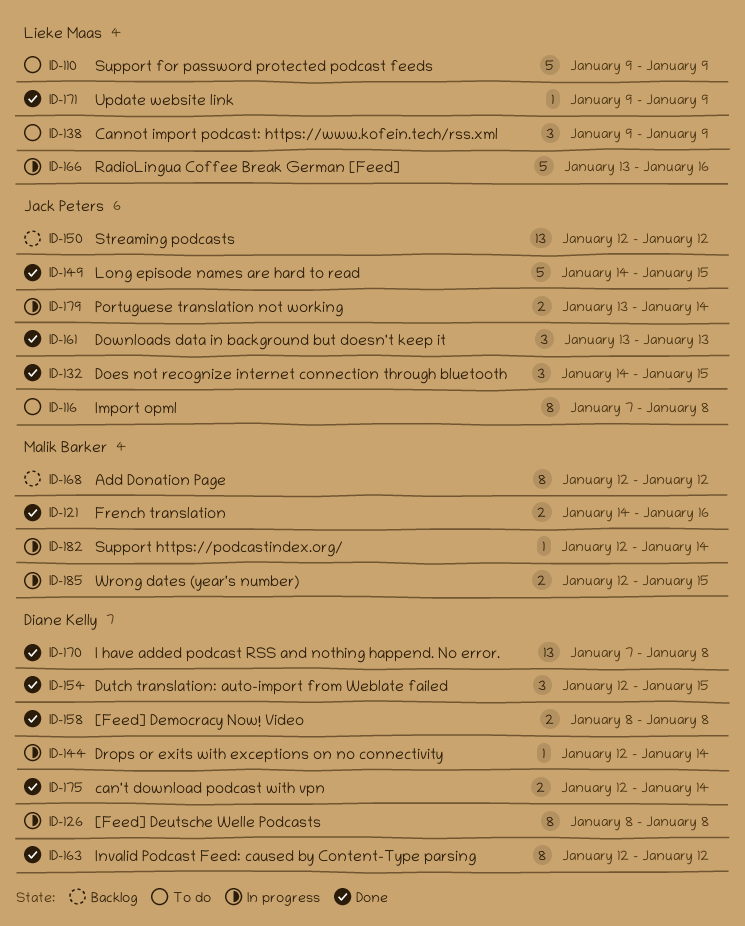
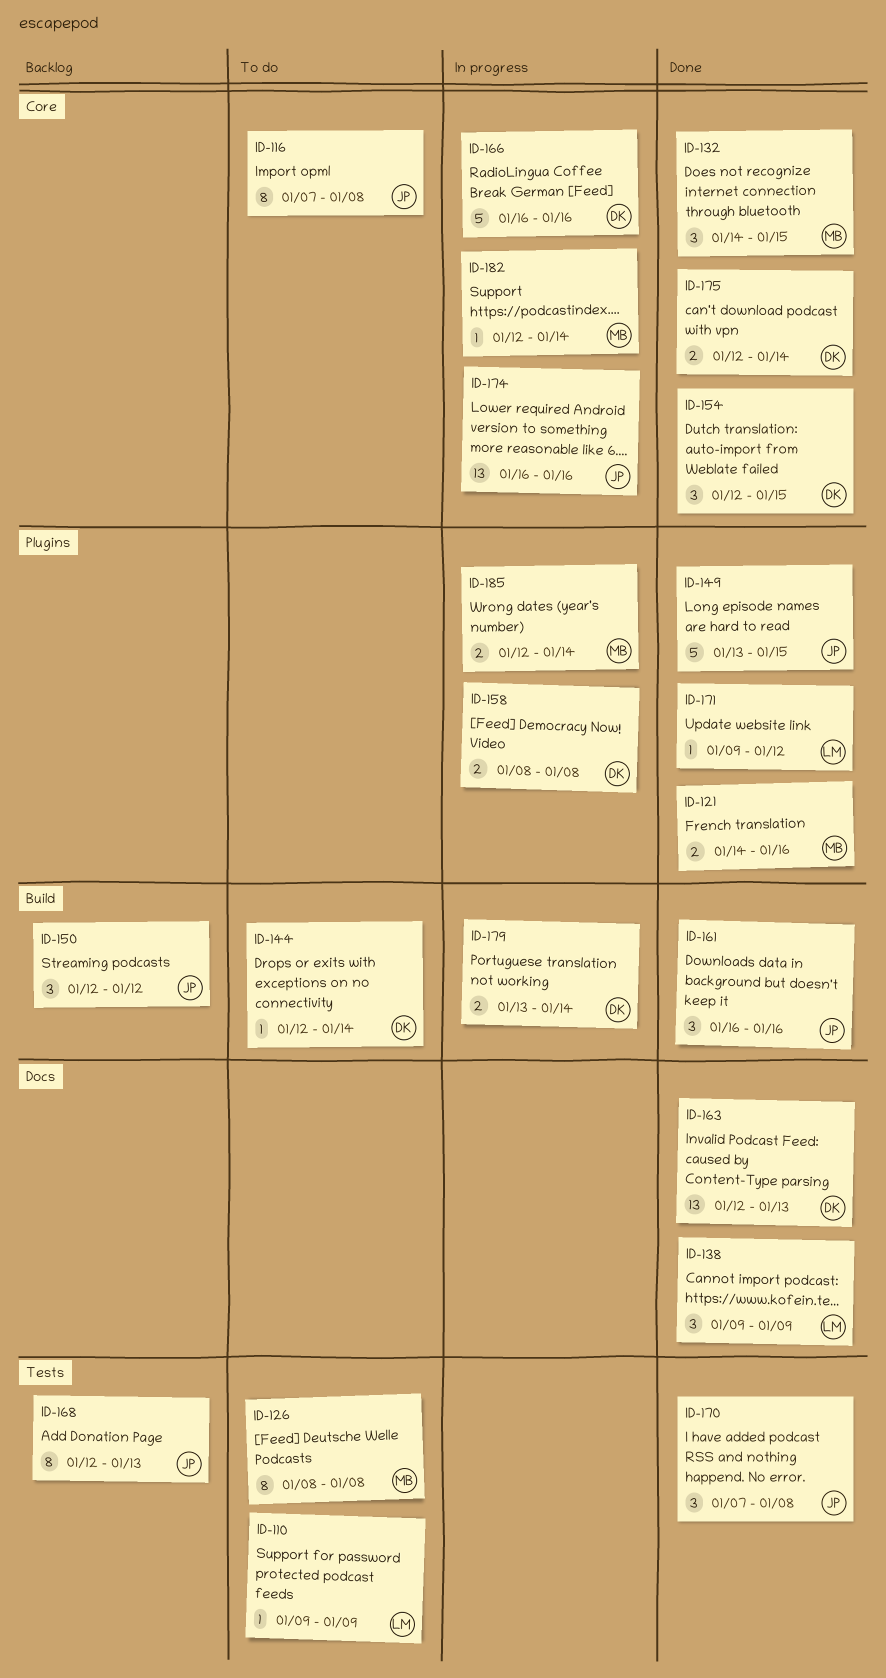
ID-110, estimate: 5 -> 1
ID-126, status: In progress -> To do
ID-126, owner: Diane Kelly -> Malik Barker
ID-132, owner: Jack Peters -> Malik Barker
ID-138, status: To do -> Done
ID-144, status: In progress -> To do
ID-149, start: Jan 14 -> Jan 13
ID-150, estimate: 13 -> 3
ID-158, status: Done -> In progress
ID-161, start: Jan 13 -> Jan 16
ID-161, due: Jan 13 -> Jan 16
ID-163, estimate: 8 -> 13
ID-163, due: Jan 12 -> Jan 13
ID-166, owner: Lieke Maas -> Diane Kelly
ID-166, start: Jan 13 -> Jan 16
ID-168, owner: Malik Barker -> Jack Peters
ID-168, due: Jan 12 -> Jan 13
ID-170, owner: Diane Kelly -> Jack Peters
ID-170, estimate: 13 -> 3
ID-171, due: Jan 9 -> Jan 12
ID-174: none -> present
ID-179, owner: Jack Peters -> Diane Kelly
ID-185, due: Jan 15 -> Jan 14

